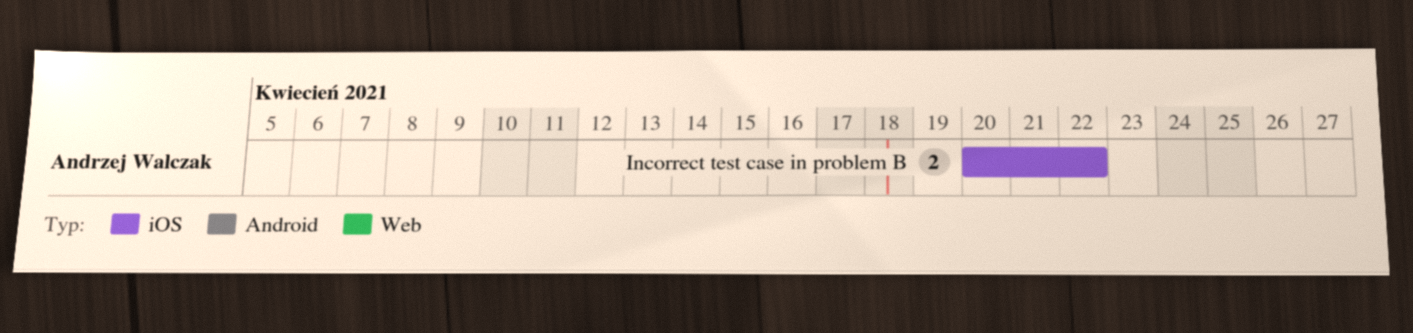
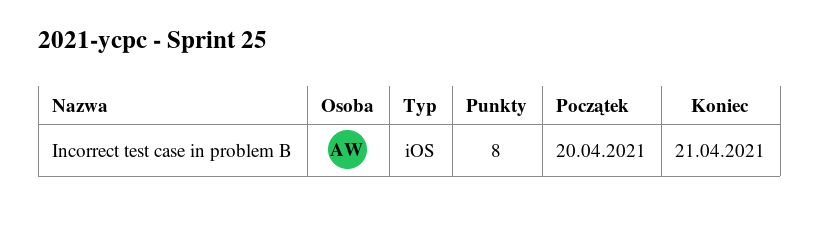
Incorrect test case in problem B, estimate: 2 -> 8
Incorrect test case in problem B, due: Apr 22 -> Apr 21

